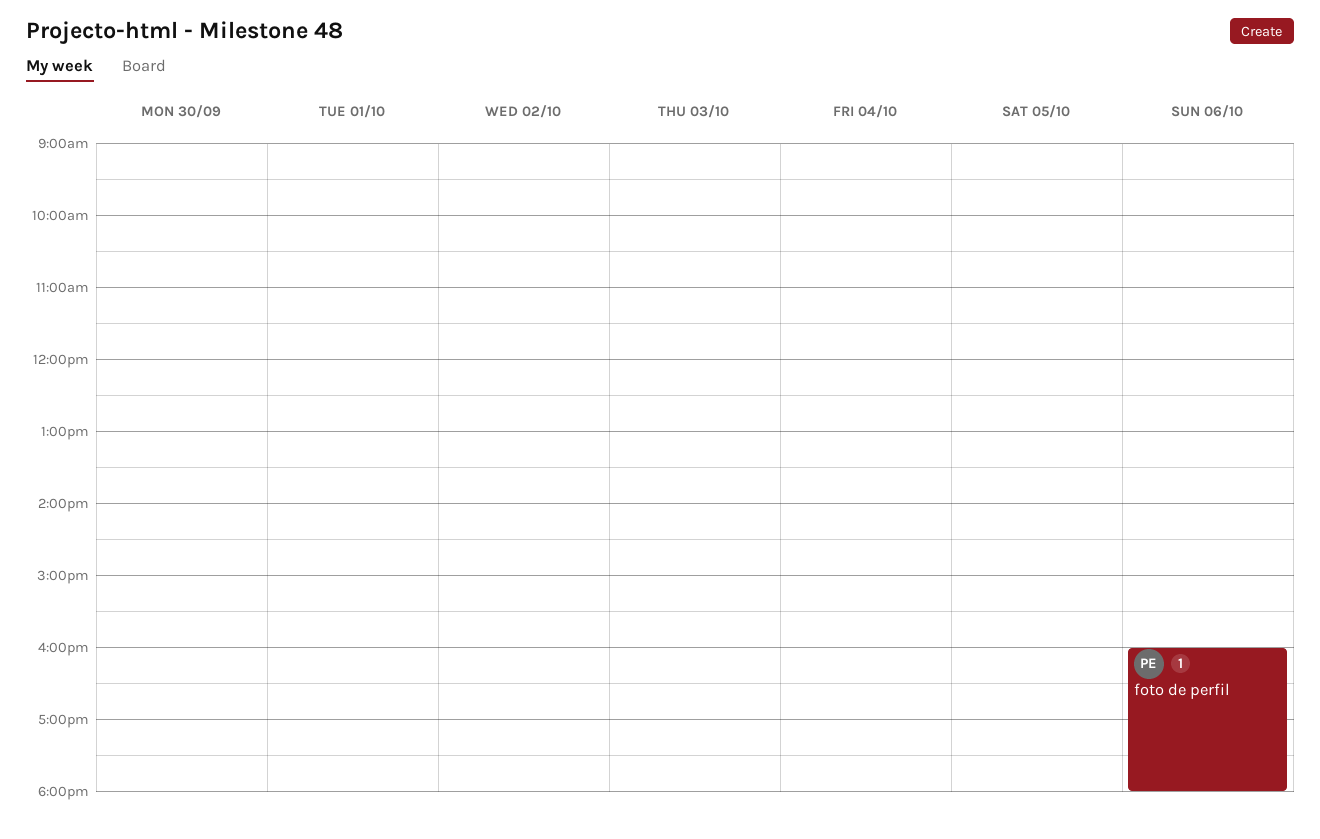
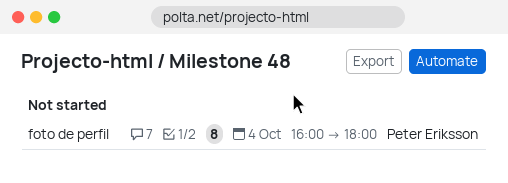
foto de perfil, estimate: 1 -> 8
foto de perfil, day: Oct 6 -> Oct 4

